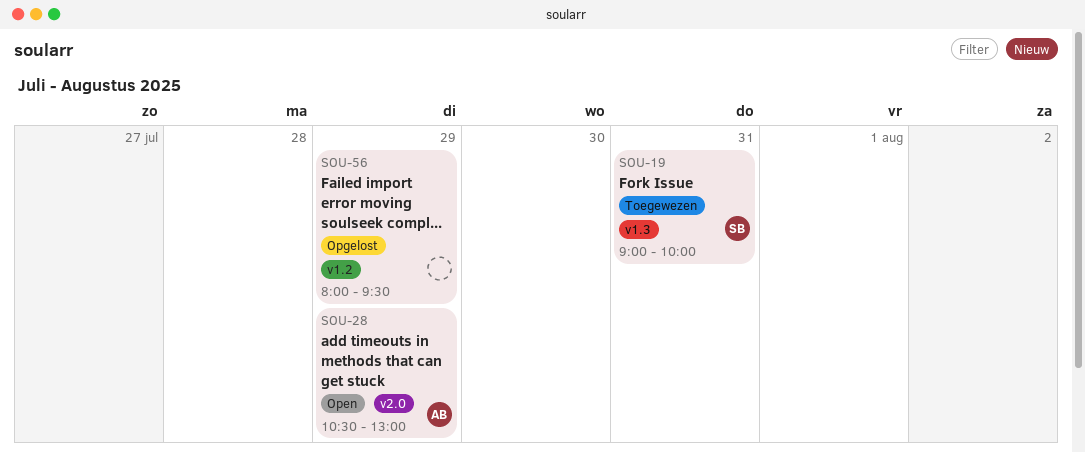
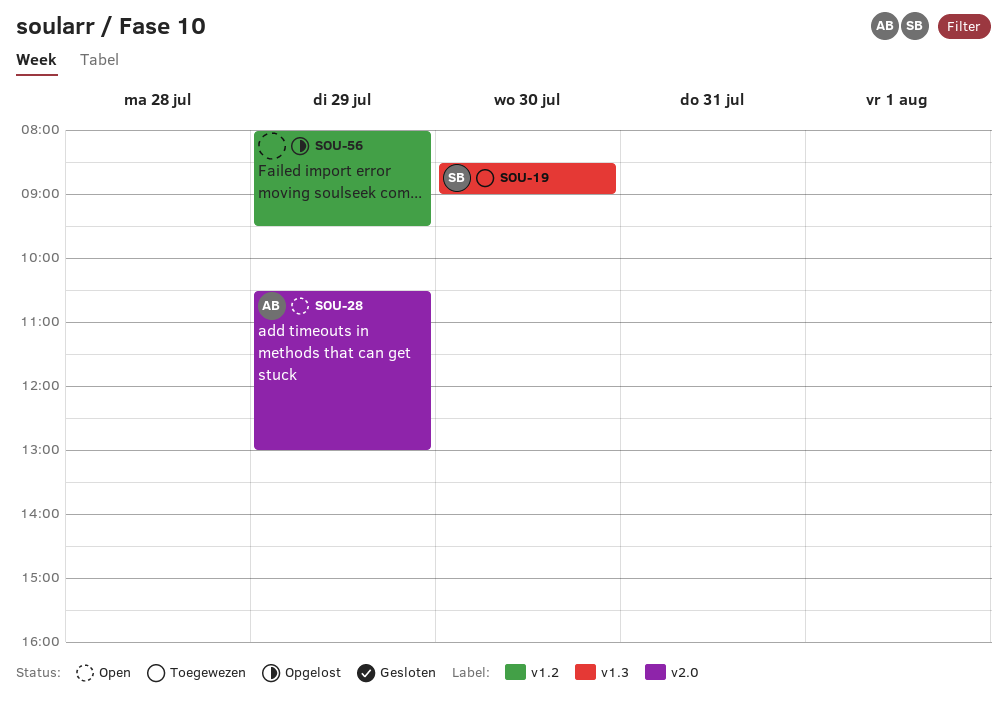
SOU-19, day: Jul 31 -> Jul 30
SOU-19, begins: 09:00 -> 08:30
SOU-19, ends: 10:00 -> 09:00

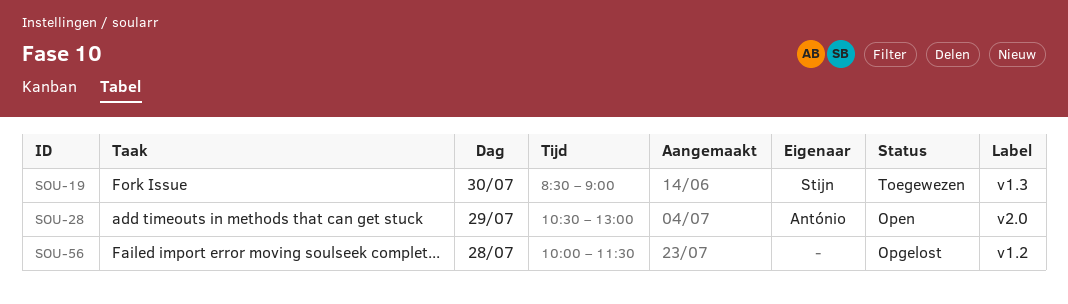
SOU-56, day: Jul 29 -> Jul 28
SOU-56, begins: 08:00 -> 10:00
SOU-56, ends: 09:30 -> 11:30

